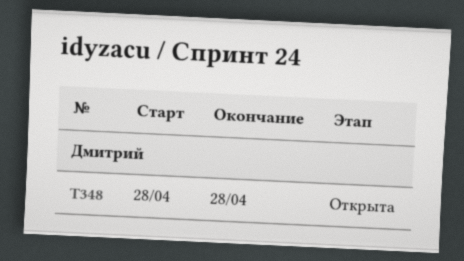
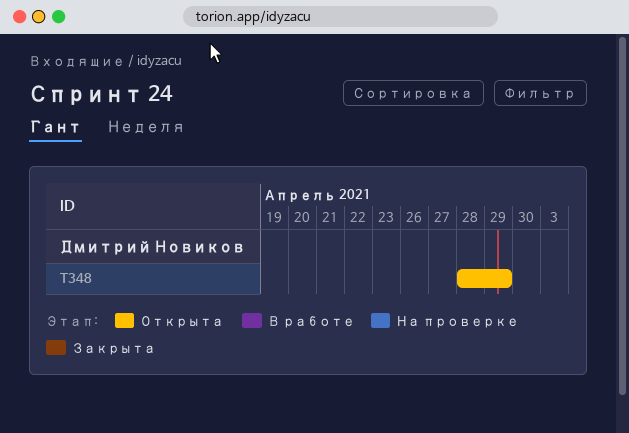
T348, due: Apr 28 -> Apr 29

